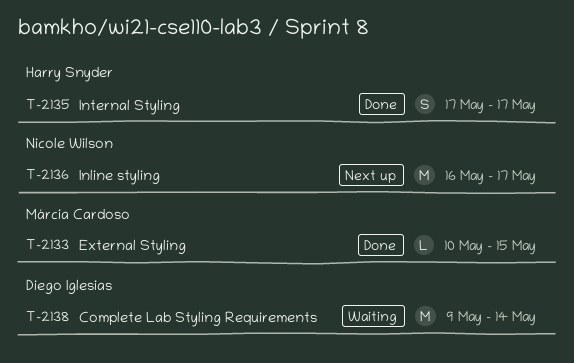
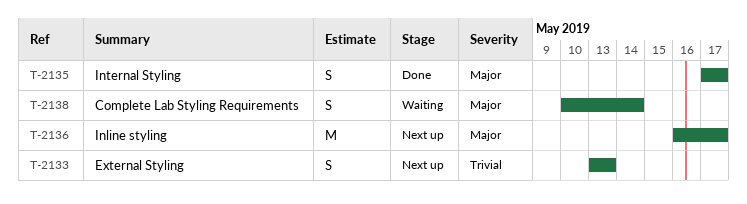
T-2133, status: Done -> Next up
T-2133, estimate: L -> S
T-2133, start: May 10 -> May 13
T-2133, due: May 15 -> May 13
T-2138, estimate: M -> S
T-2138, start: May 9 -> May 10

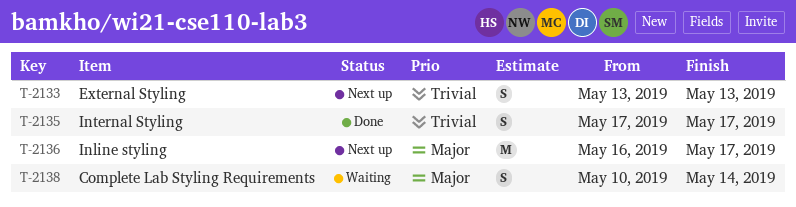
T-2135, priority: Major -> Trivial

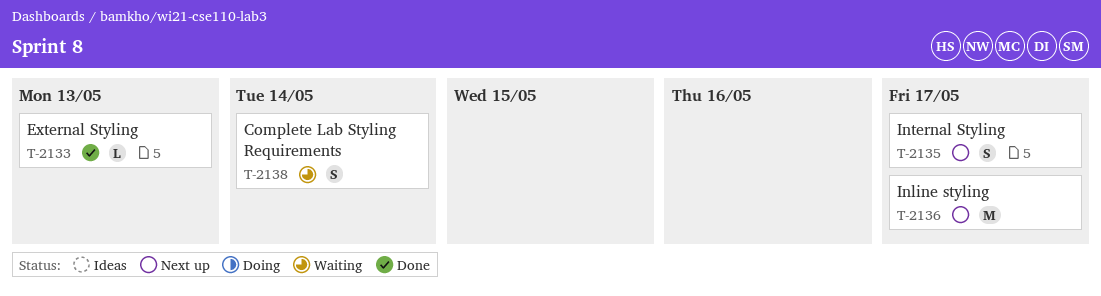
T-2133, status: Next up -> Done
T-2133, estimate: S -> L
T-2135, status: Done -> Next up

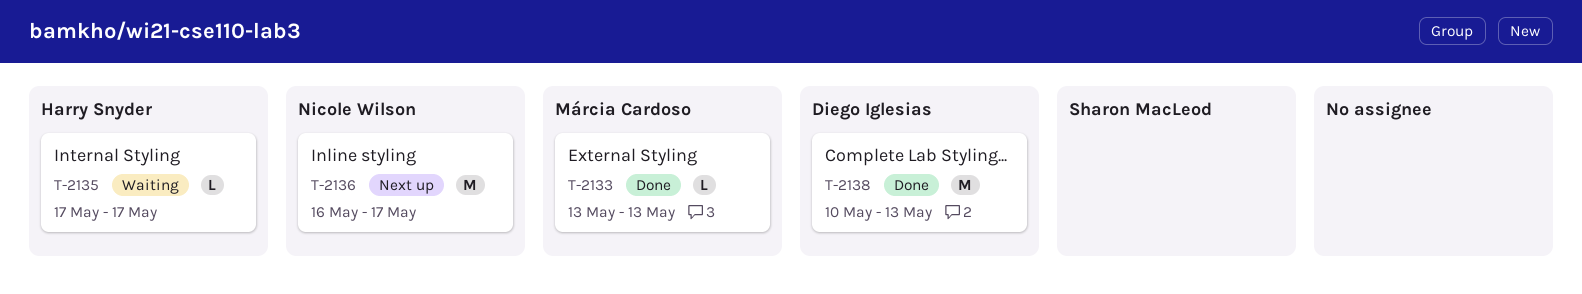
T-2135, status: Next up -> Waiting
T-2135, estimate: S -> L
T-2138, status: Waiting -> Done
T-2138, estimate: S -> M
T-2138, due: May 14 -> May 13

